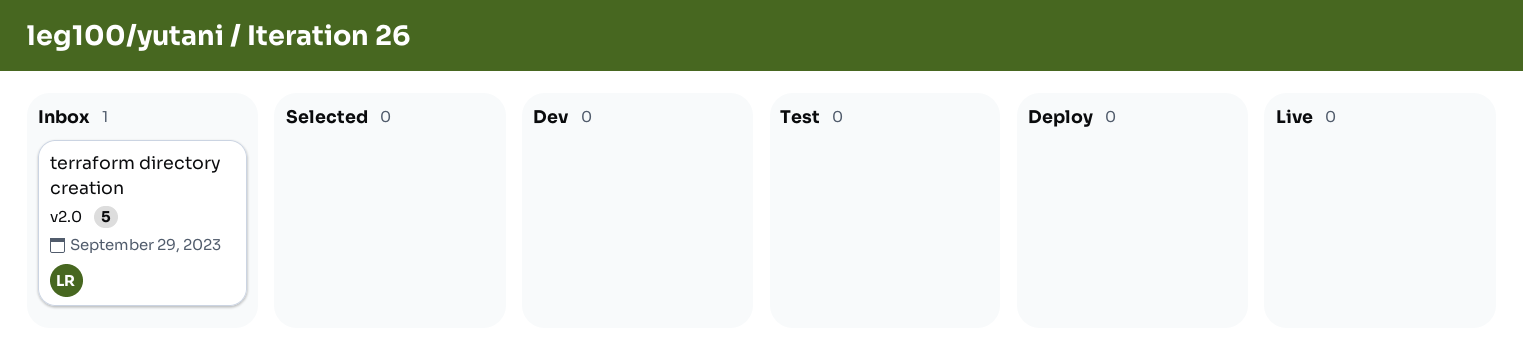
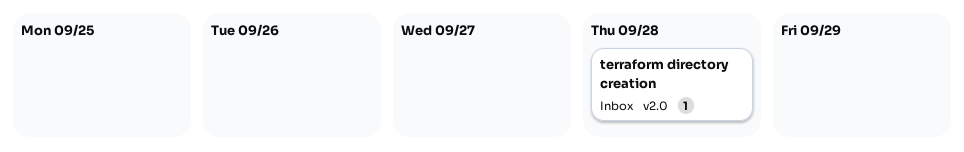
terraform directory creation, estimate: 5 -> 1
terraform directory creation, due: Sep 29 -> Sep 28

